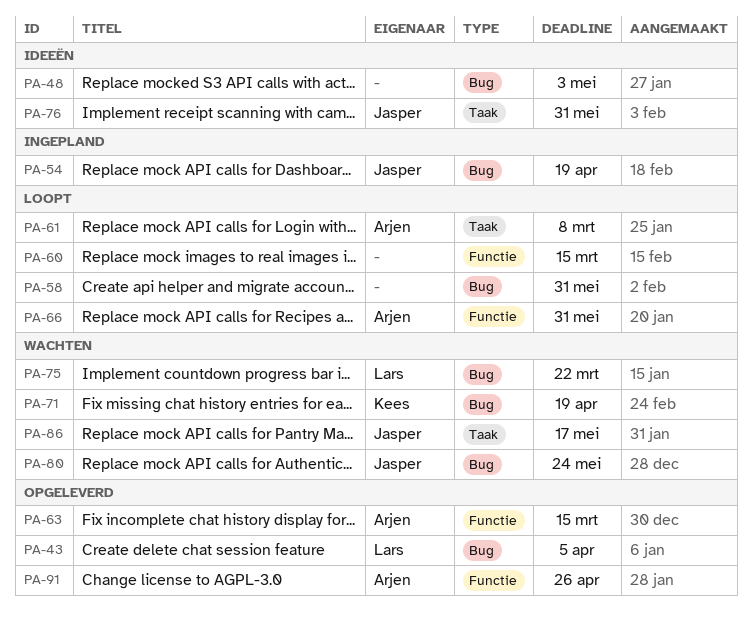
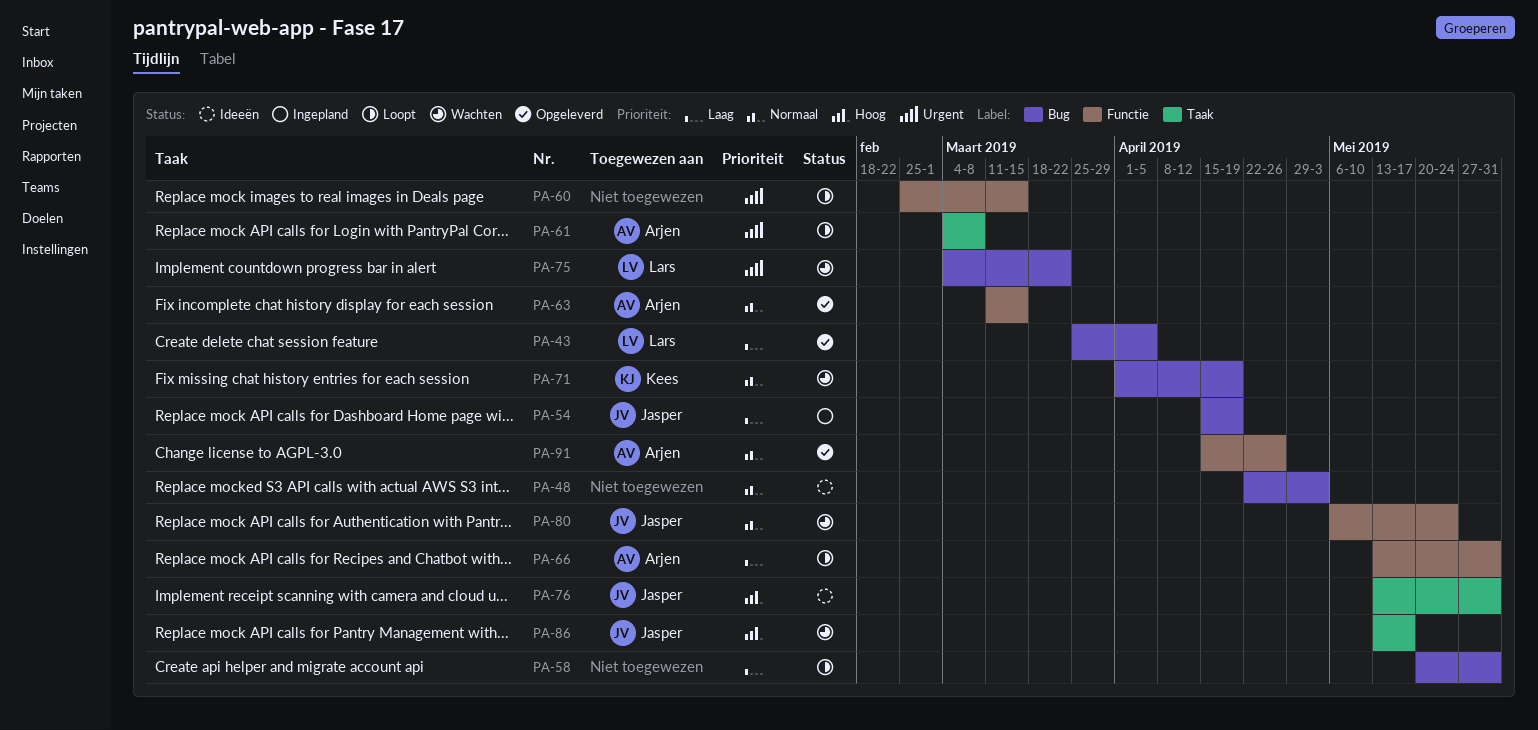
PA-80, label: Bug -> Functie

